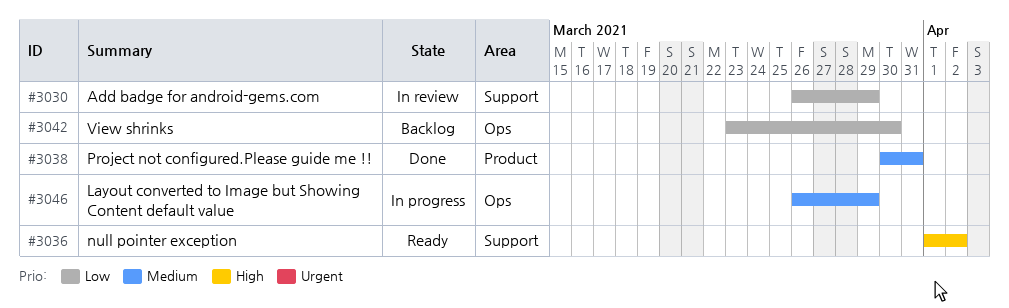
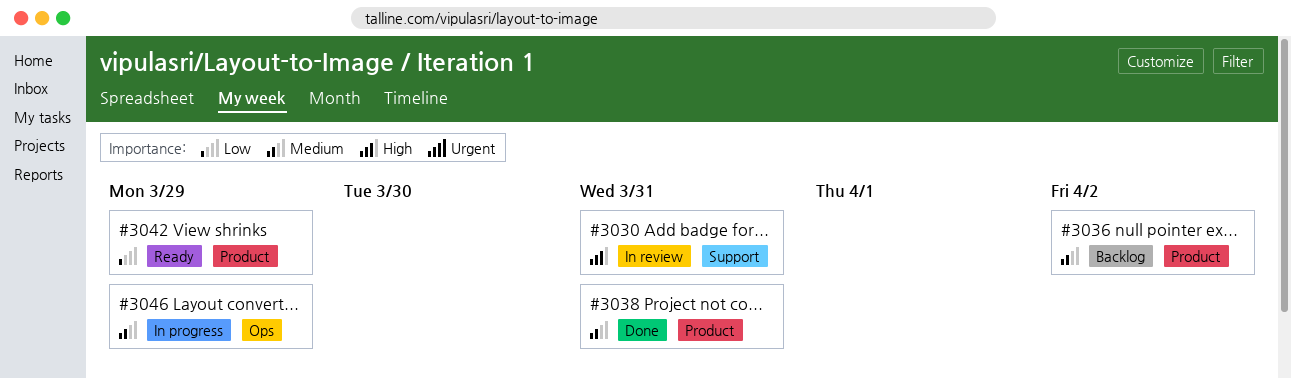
#3030, priority: Low -> High
#3030, due: Mar 29 -> Mar 31
#3036, status: Ready -> Backlog
#3036, priority: High -> Medium
#3036, label: Support -> Product
#3042, status: Backlog -> Ready
#3042, label: Ops -> Product
#3042, due: Mar 30 -> Mar 29

